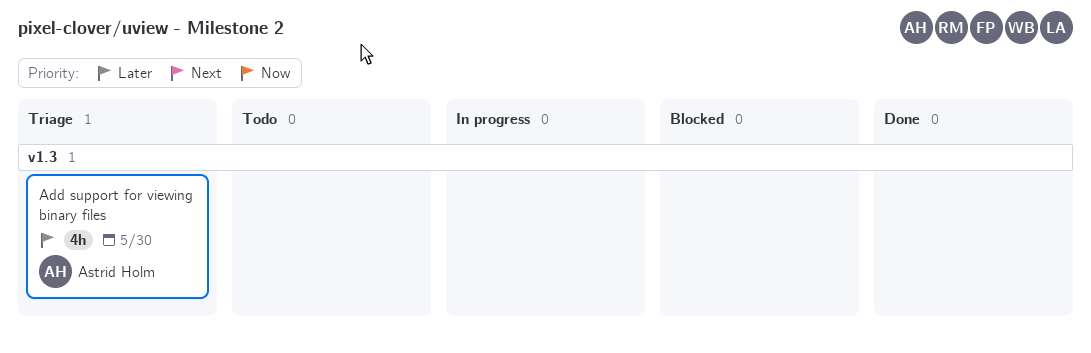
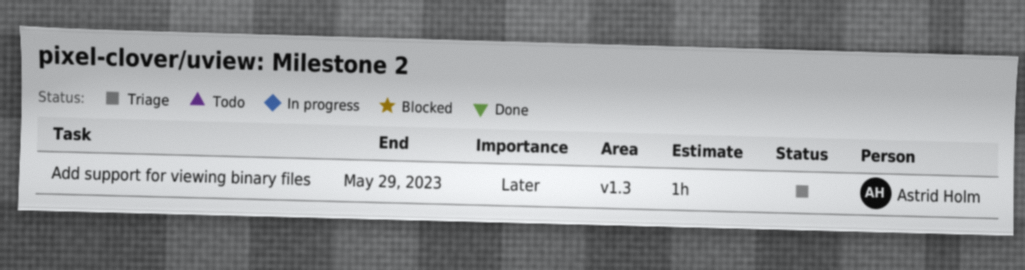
Add support for viewing binary files, estimate: 4h -> 1h
Add support for viewing binary files, due: May 30 -> May 29

